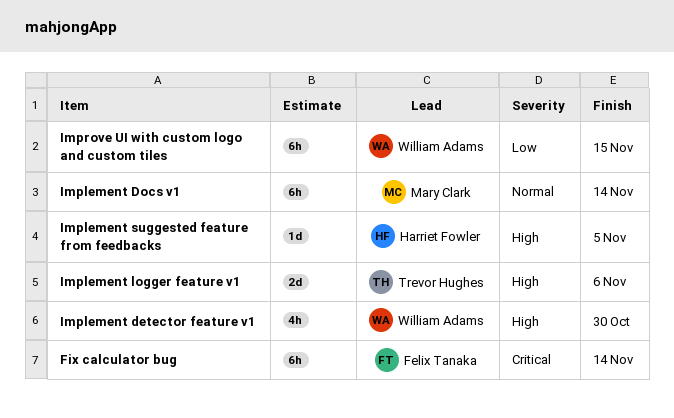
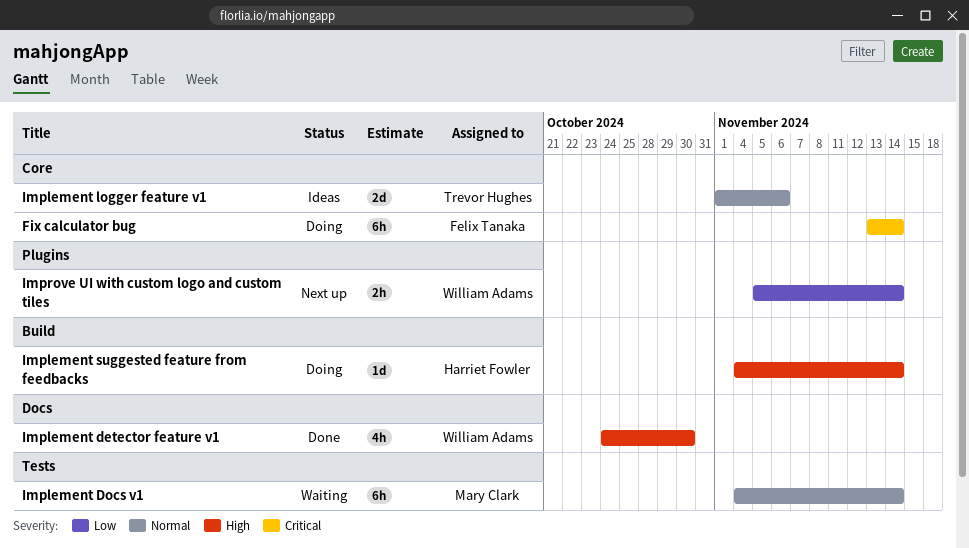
Implement logger feature v1, priority: High -> Normal
Implement suggested feature from feedbacks, due: Nov 5 -> Nov 14
Improve UI with custom logo and custom tiles, estimate: 6h -> 2h
Improve UI with custom logo and custom tiles, due: Nov 15 -> Nov 14

